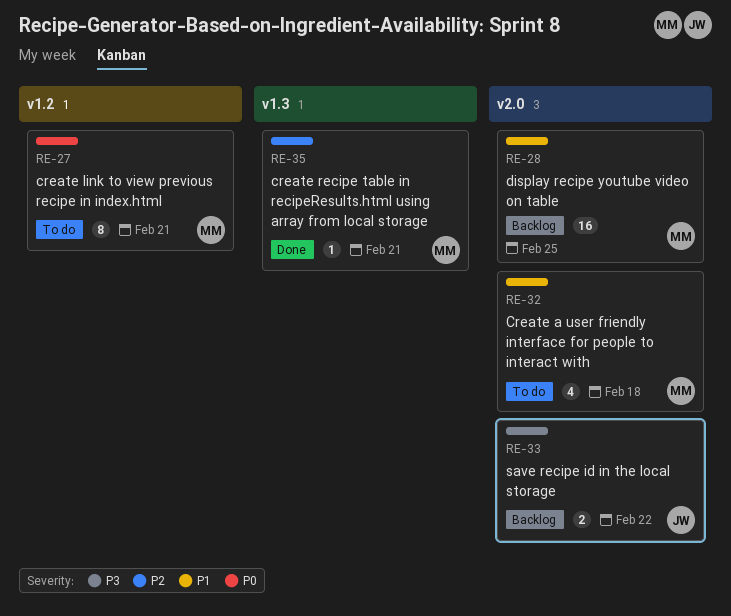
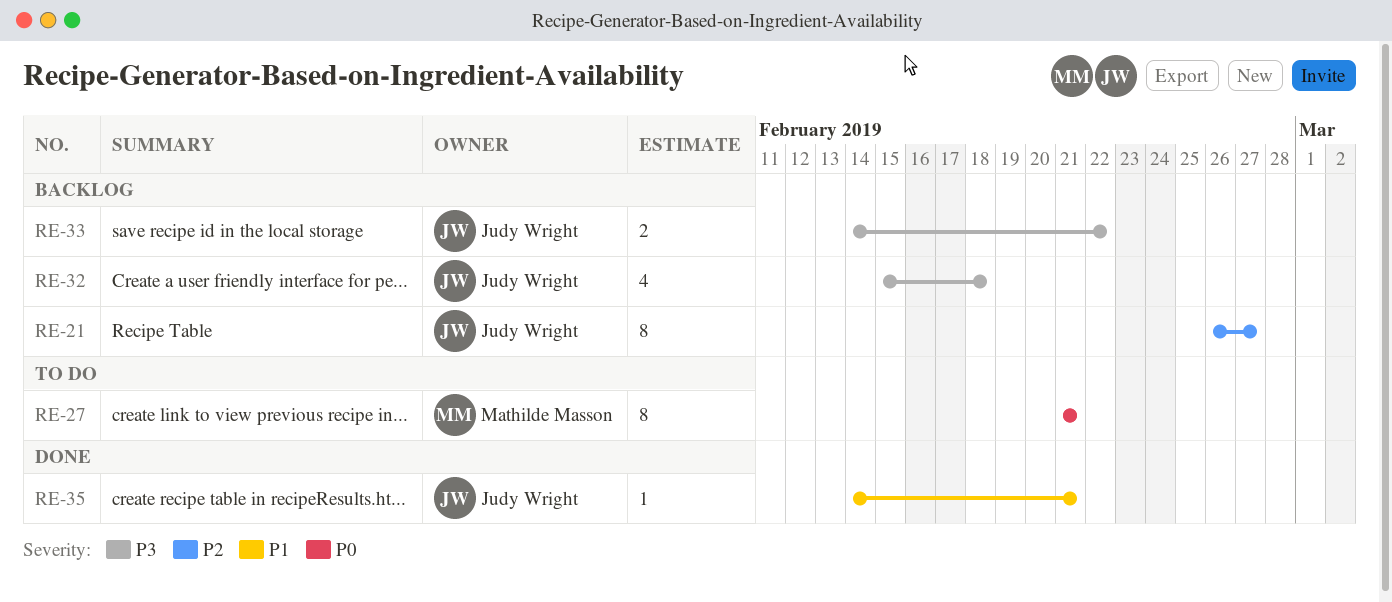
RE-21: none -> present
RE-28: present -> none
RE-32, status: To do -> Backlog
RE-32, owner: Mathilde Masson -> Judy Wright
RE-32, priority: P1 -> P3
RE-35, owner: Mathilde Masson -> Judy Wright
RE-35, priority: P2 -> P1

